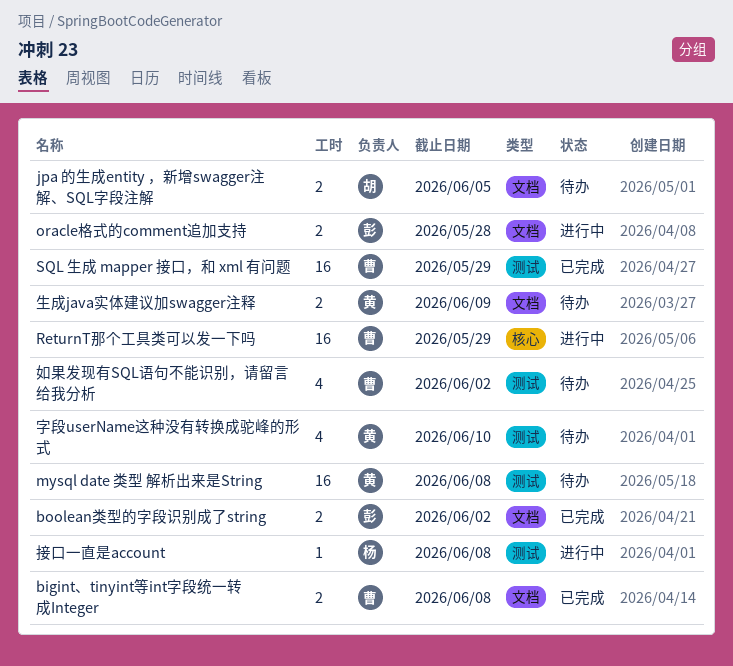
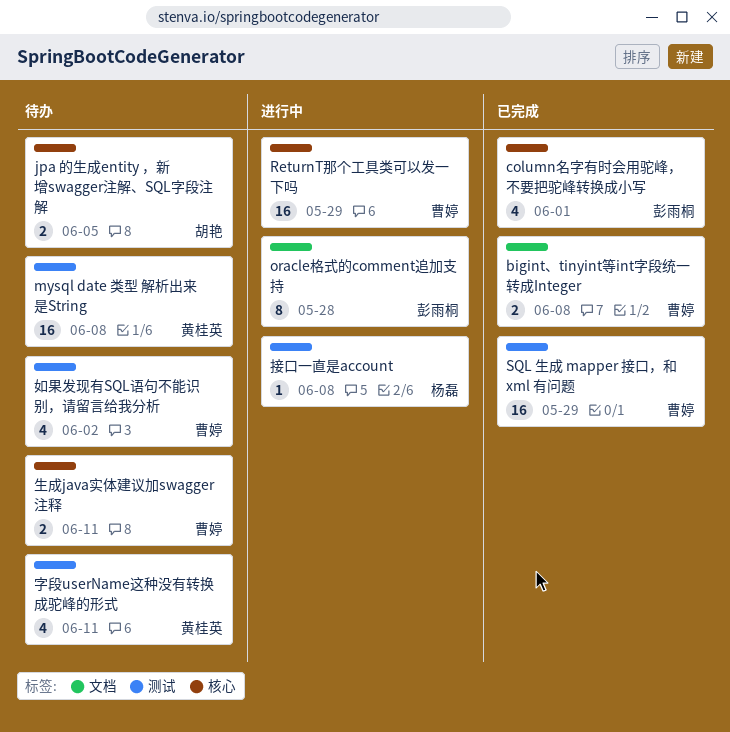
boolean类型的字段识别成了string: present -> none
column名字有时会用驼峰，不要把驼峰转换成小写: none -> present
jpa 的生成entity ，新增swagger注解、SQL字段注解, label: 文档 -> 核心
oracle格式的comment追加支持, estimate: 2 -> 8
字段userName这种没有转换成驼峰的形式, due: Jun 10 -> Jun 11
生成java实体建议加swagger注释, owner: 黄桂英 -> 曹婷
生成java实体建议加swagger注释, label: 文档 -> 核心
生成java实体建议加swagger注释, due: Jun 9 -> Jun 11

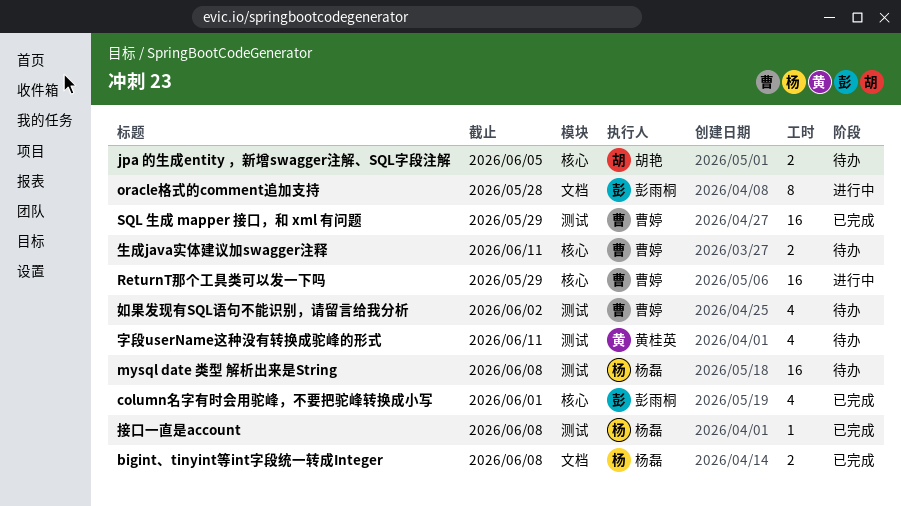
bigint、tinyint等int字段统一转成Integer, owner: 曹婷 -> 杨磊
mysql date 类型 解析出来是String, owner: 黄桂英 -> 杨磊
接口一直是account, status: 进行中 -> 已完成

